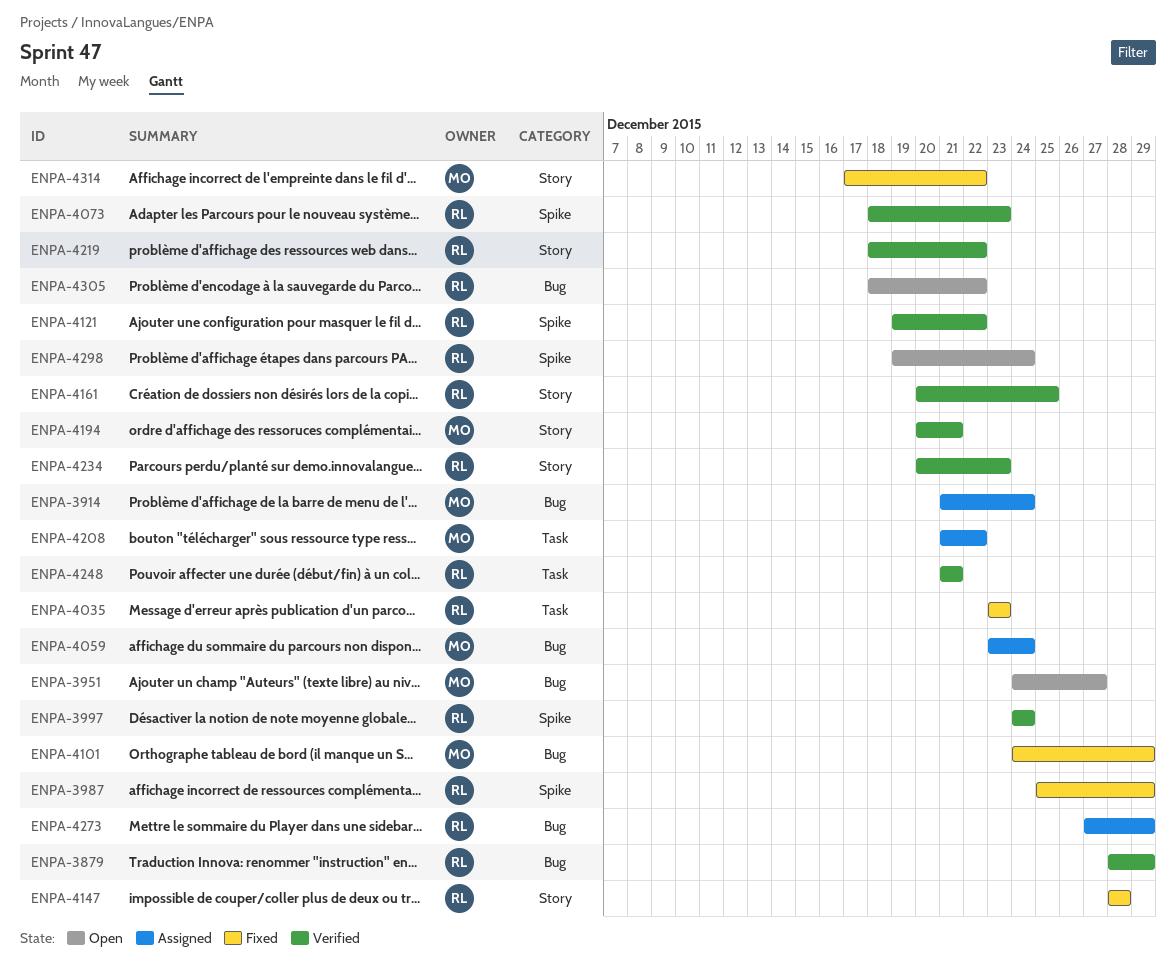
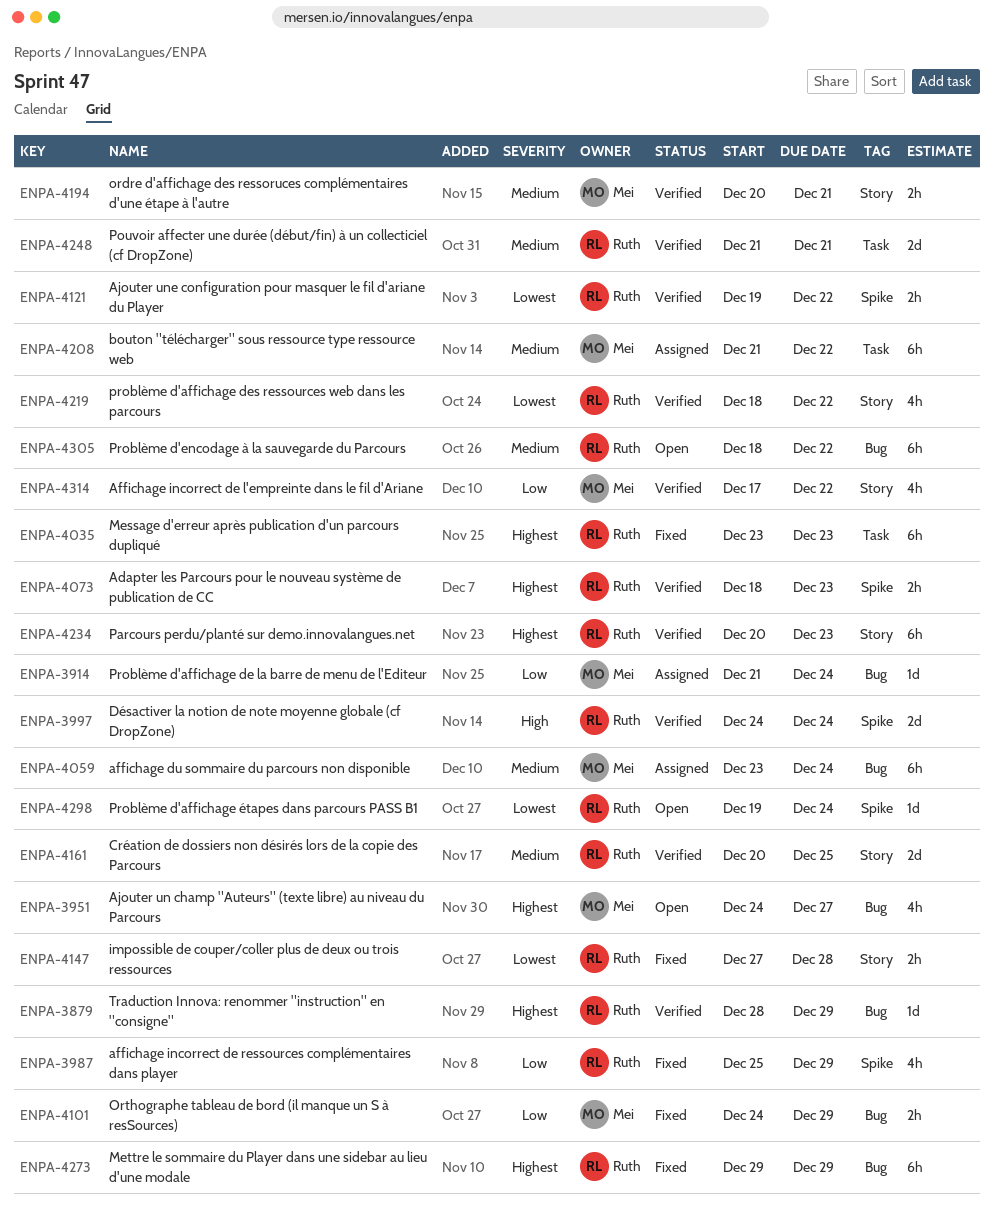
ENPA-4147, start: Dec 28 -> Dec 27
ENPA-4273, status: Assigned -> Fixed
ENPA-4273, start: Dec 27 -> Dec 29
ENPA-4314, status: Fixed -> Verified

